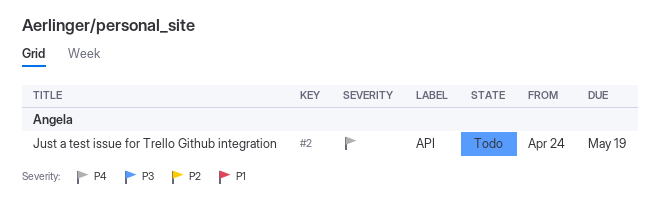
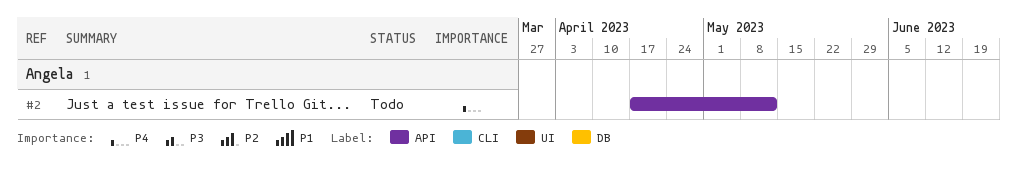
#2, start: Apr 24 -> Apr 17
#2, due: May 19 -> May 12

